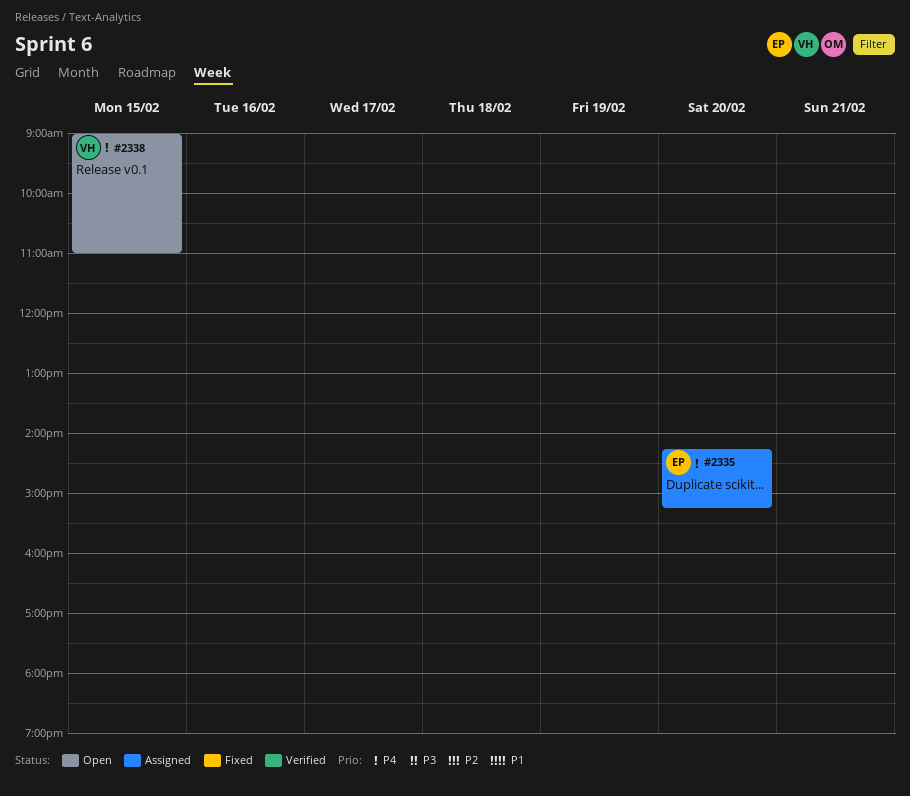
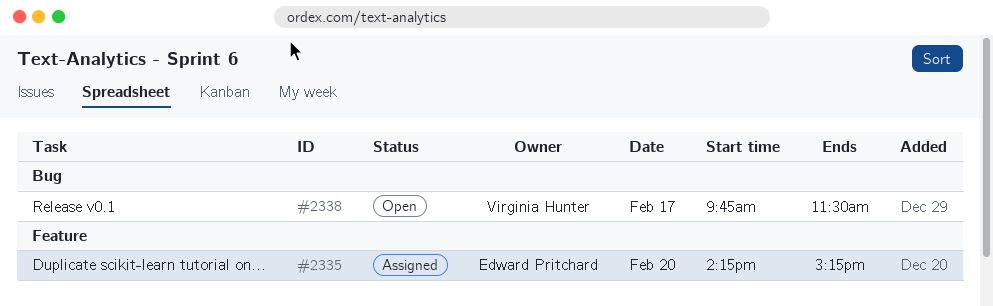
#2338, day: Feb 15 -> Feb 17
#2338, begins: 09:00 -> 09:45
#2338, ends: 11:00 -> 11:30

